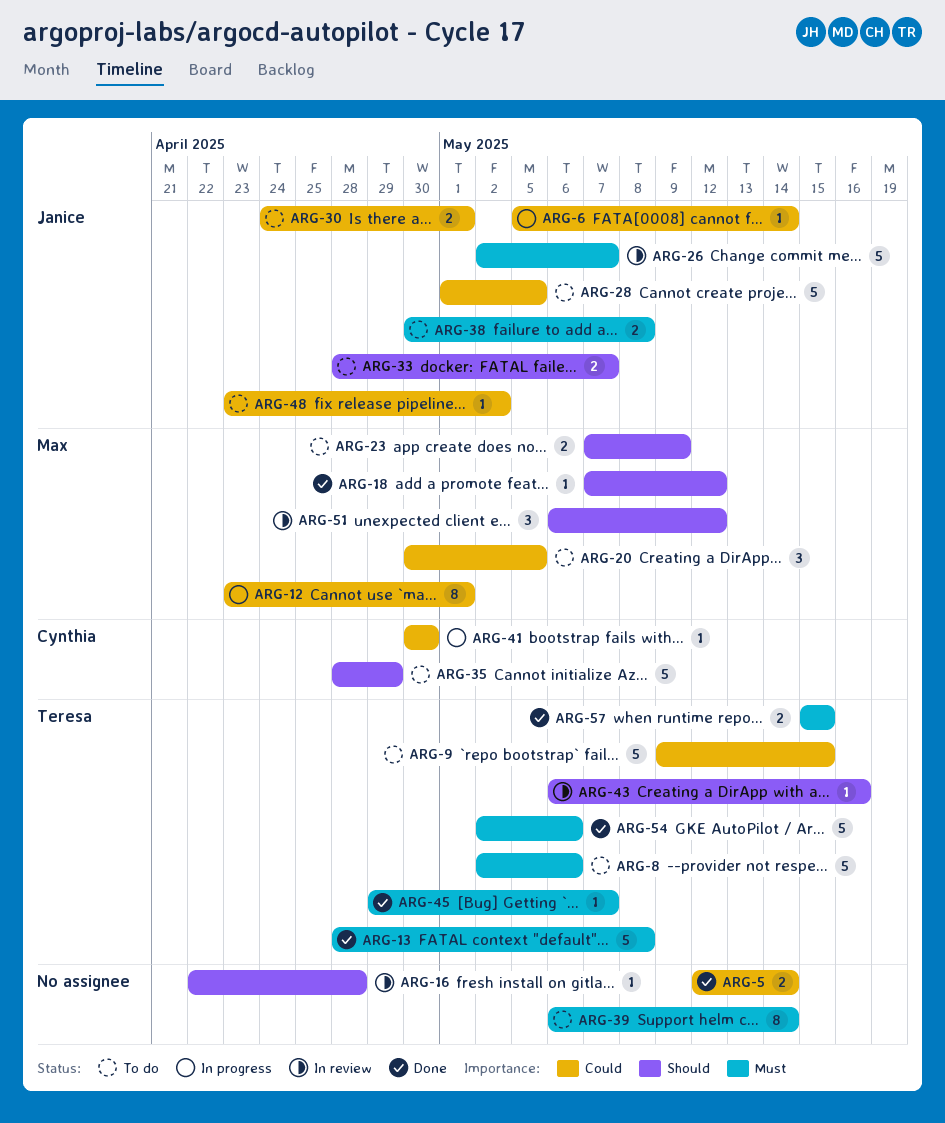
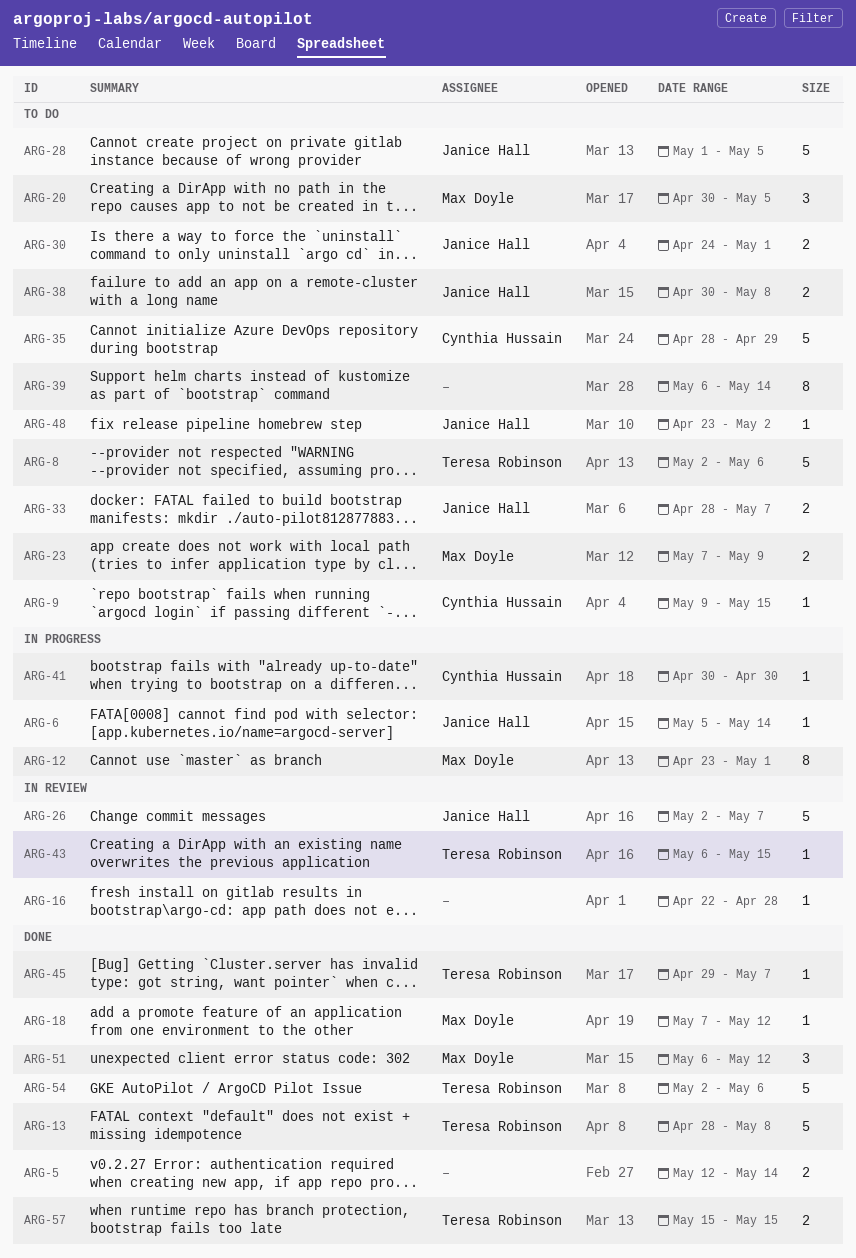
ARG-9, owner: Teresa Robinson -> Cynthia Hussain
ARG-9, estimate: 5 -> 1
ARG-43, due: May 16 -> May 15
ARG-51, status: In review -> Done

